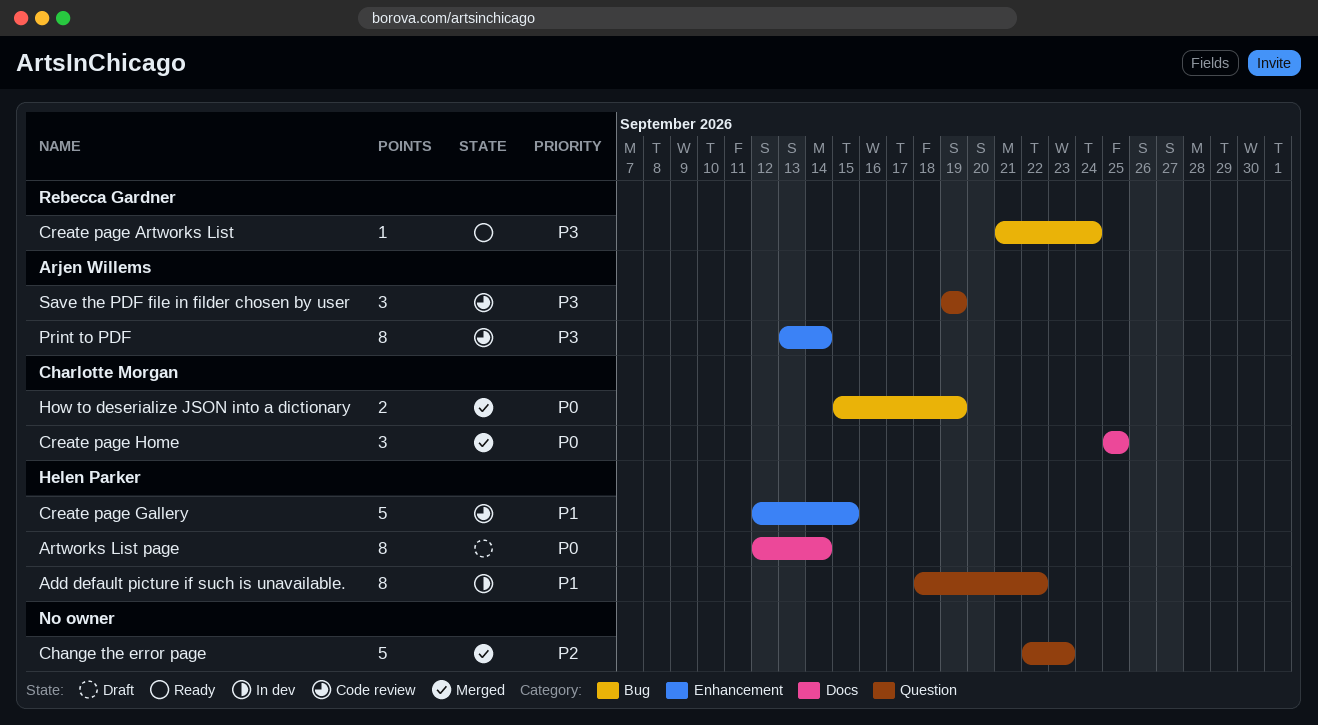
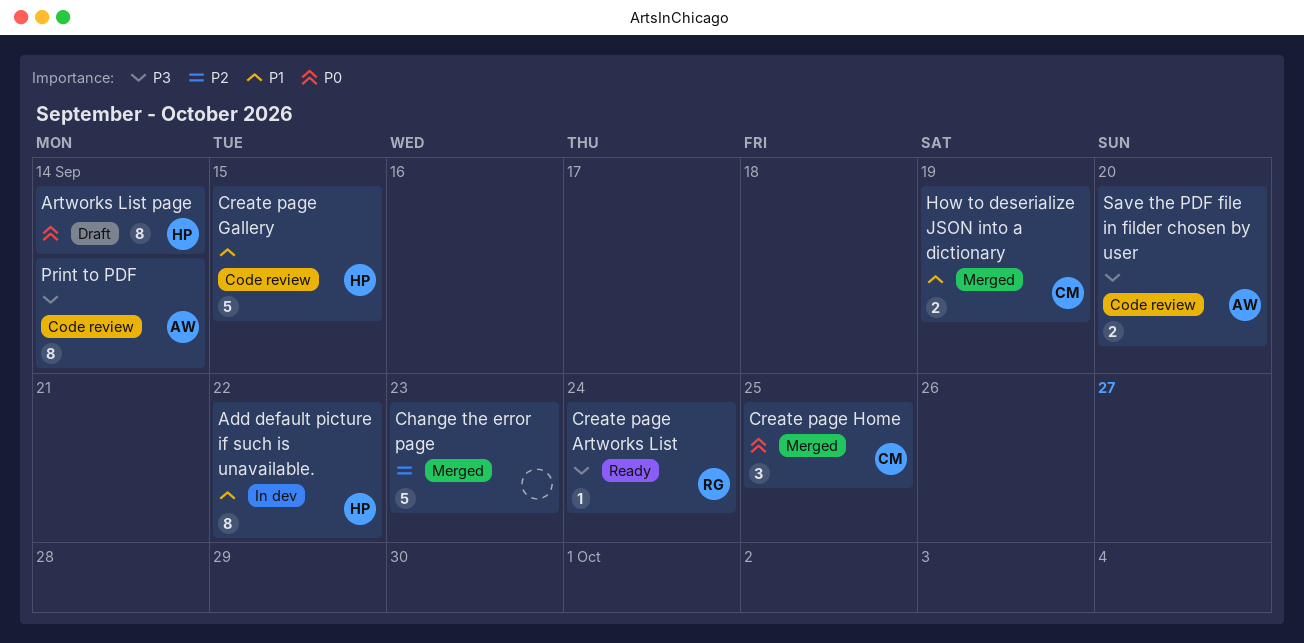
How to deserialize JSON into a dictionary, priority: P0 -> P1
Save the PDF file in filder chosen by user, estimate: 3 -> 2
Save the PDF file in filder chosen by user, due: Sep 19 -> Sep 20

